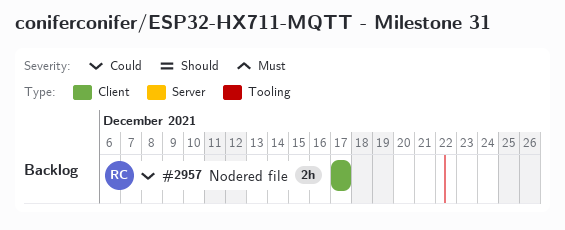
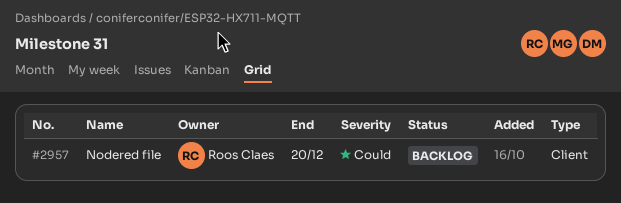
#2957, due: Dec 17 -> Dec 20

